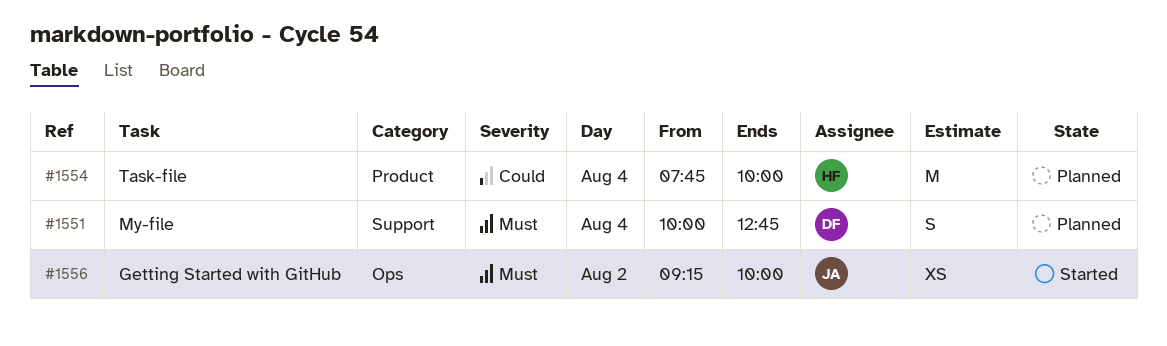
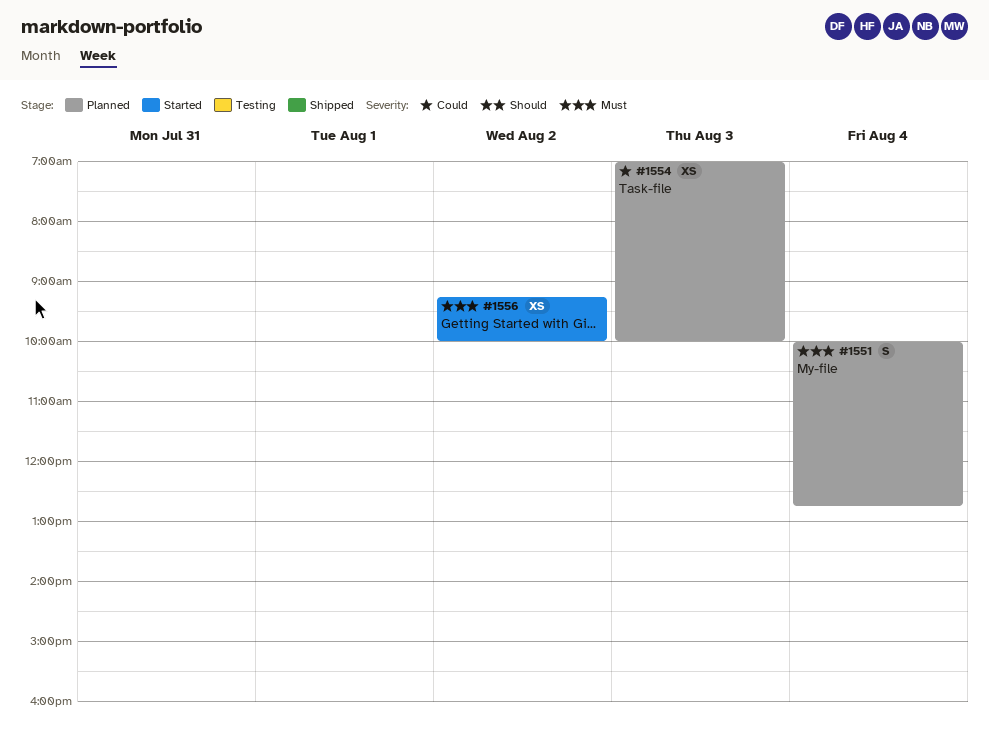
#1554, estimate: M -> XS
#1554, day: Aug 4 -> Aug 3
#1554, begins: 07:45 -> 07:00

